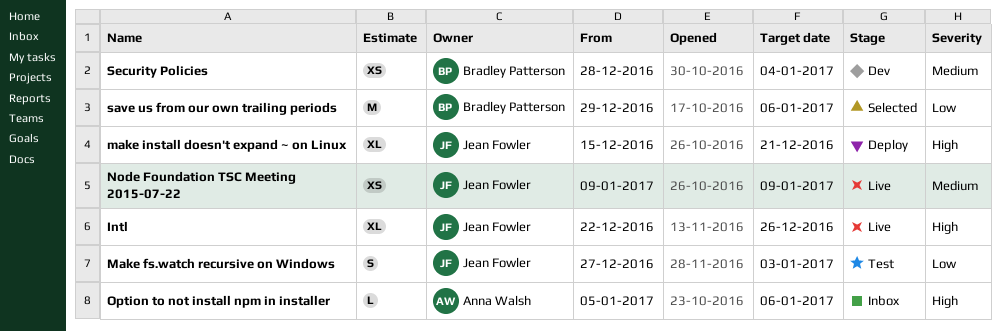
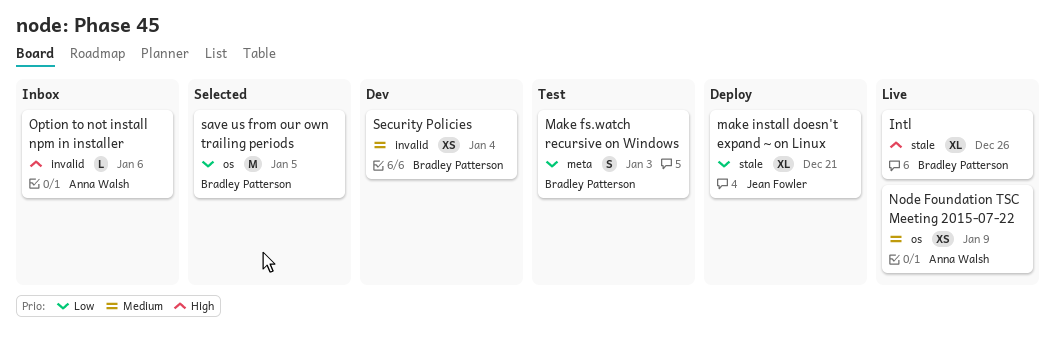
Intl, owner: Jean Fowler -> Bradley Patterson
Make fs.watch recursive on Windows, owner: Jean Fowler -> Bradley Patterson
make install doesn't expand ~ on Linux, priority: High -> Low
Node Foundation TSC Meeting 2015-07-22, owner: Jean Fowler -> Anna Walsh
save us from our own trailing periods, due: Jan 6 -> Jan 5

